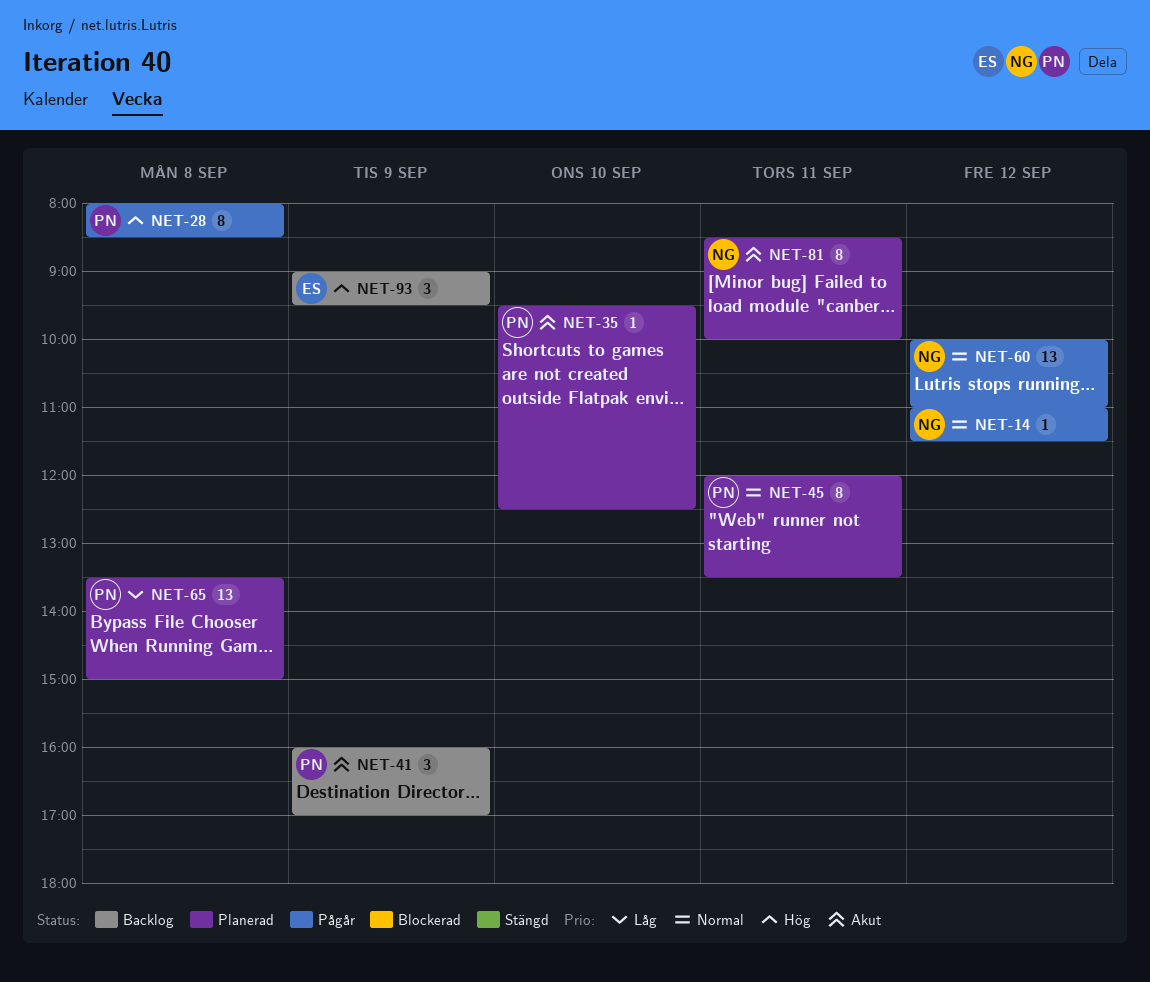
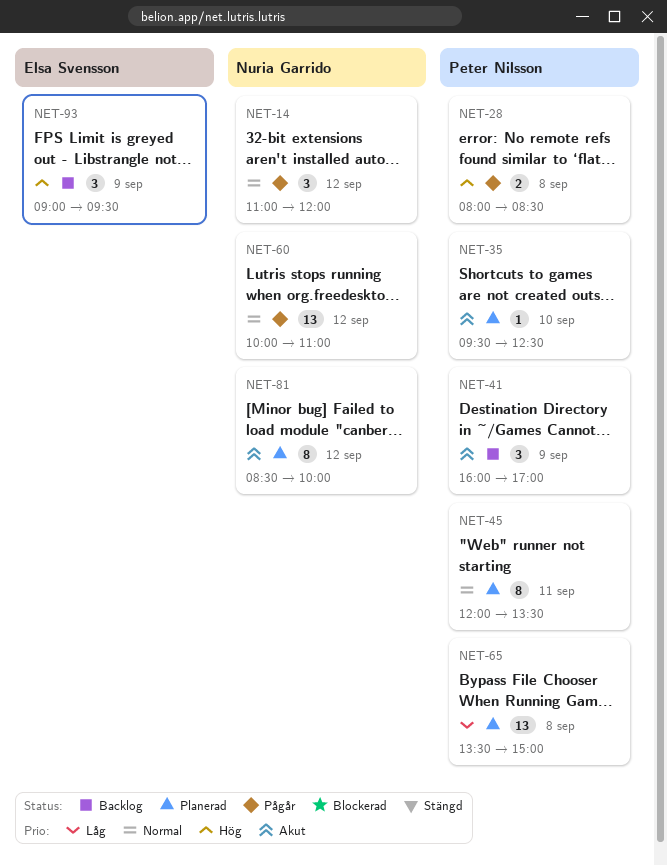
NET-14, estimate: 1 -> 3
NET-14, ends: 11:30 -> 12:00
NET-28, estimate: 8 -> 2
NET-81, day: Sep 11 -> Sep 12

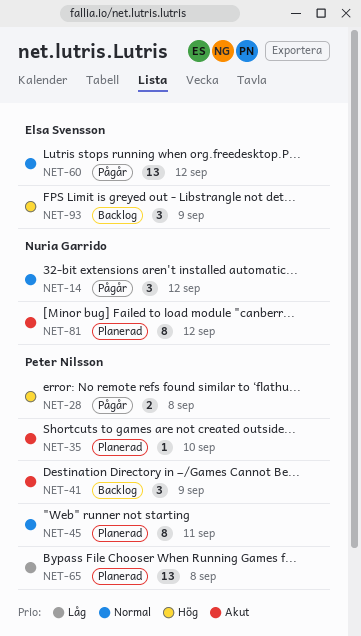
NET-60, owner: Nuria Garrido -> Elsa Svensson

